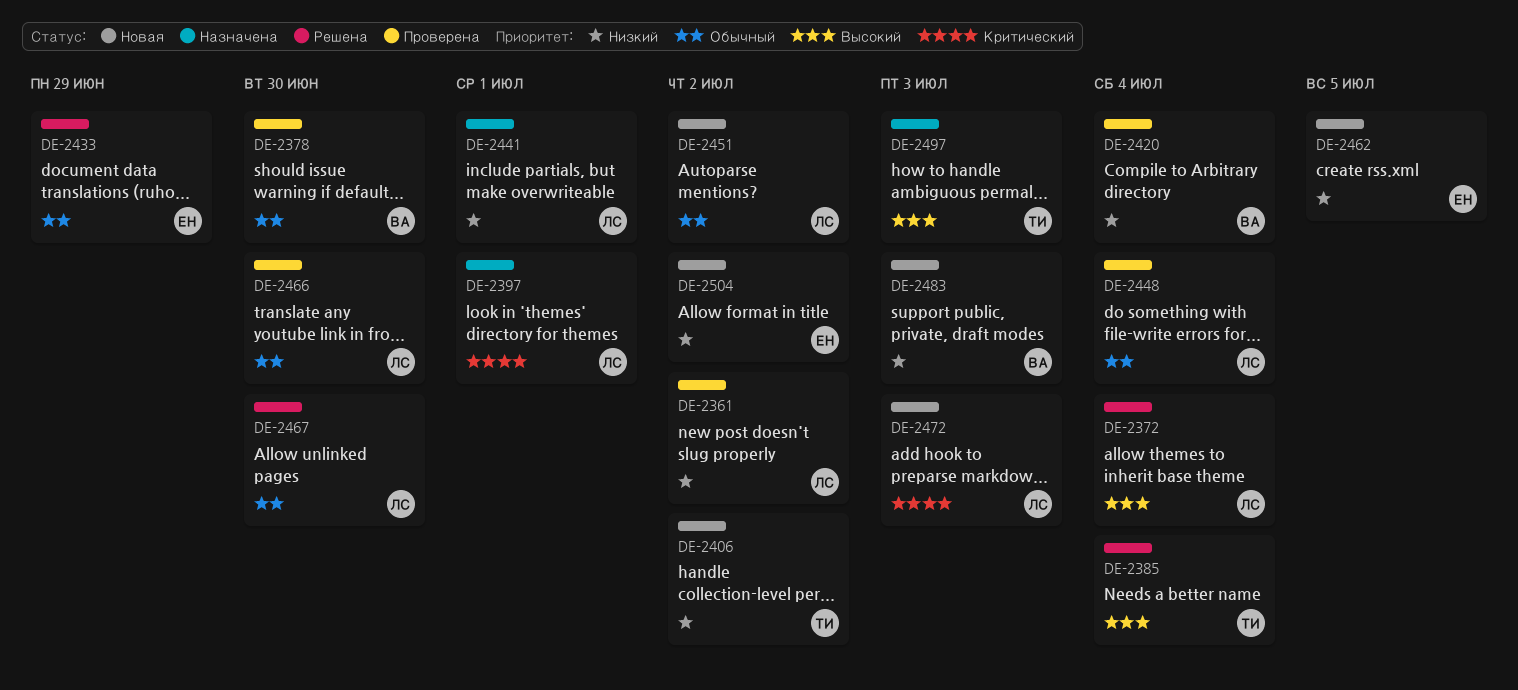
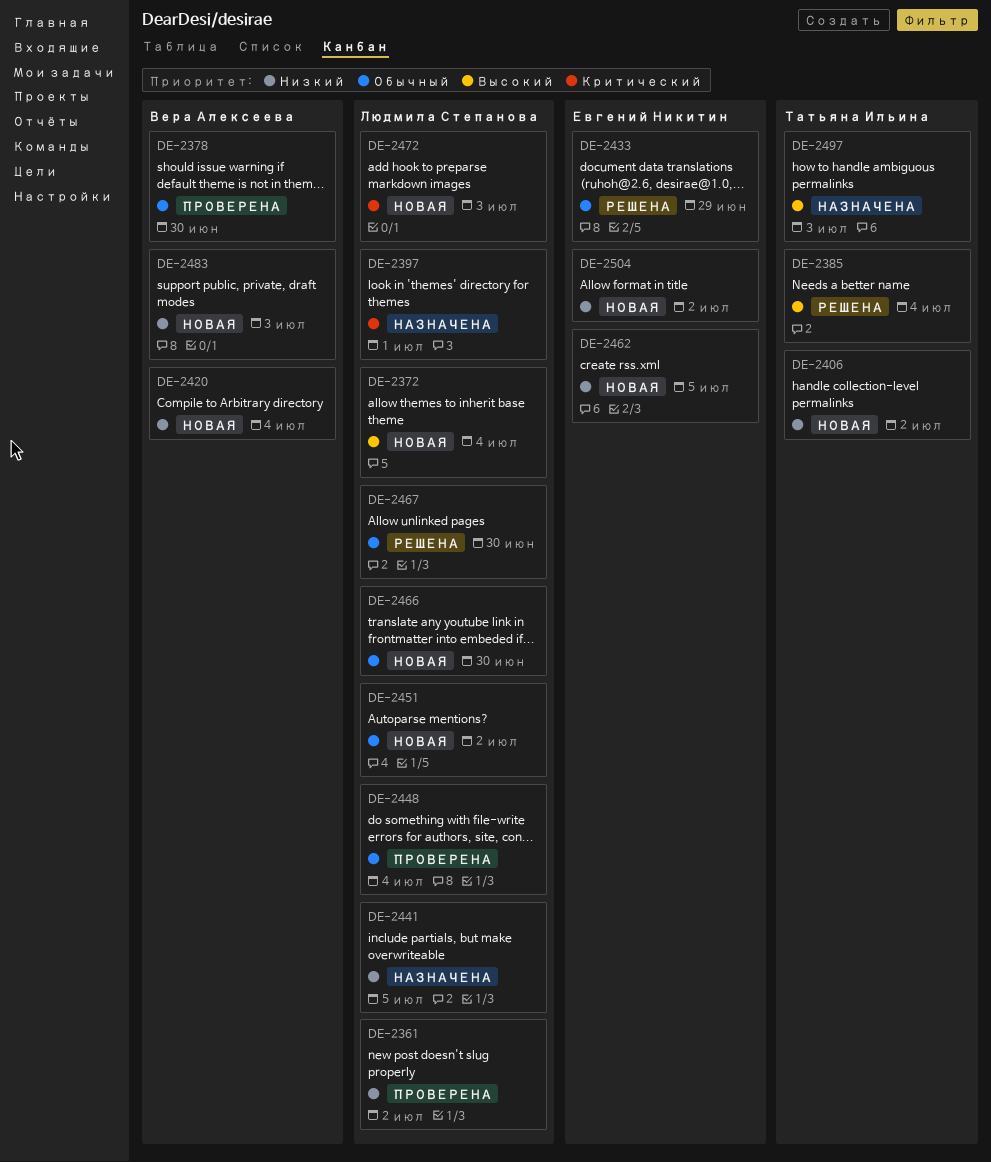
DE-2372, status: Решена -> Новая
DE-2420, status: Проверена -> Новая
DE-2441, due: Jul 1 -> Jul 5
DE-2466, status: Проверена -> Новая

